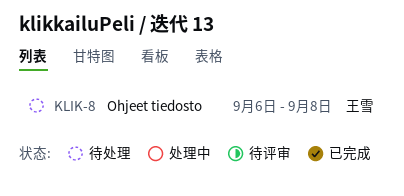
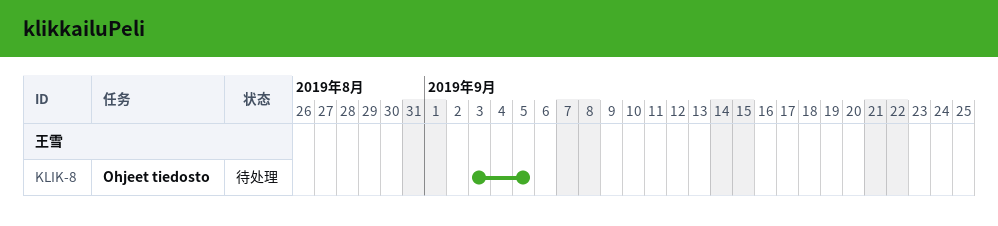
KLIK-8, start: Sep 6 -> Sep 3
KLIK-8, due: Sep 8 -> Sep 5

